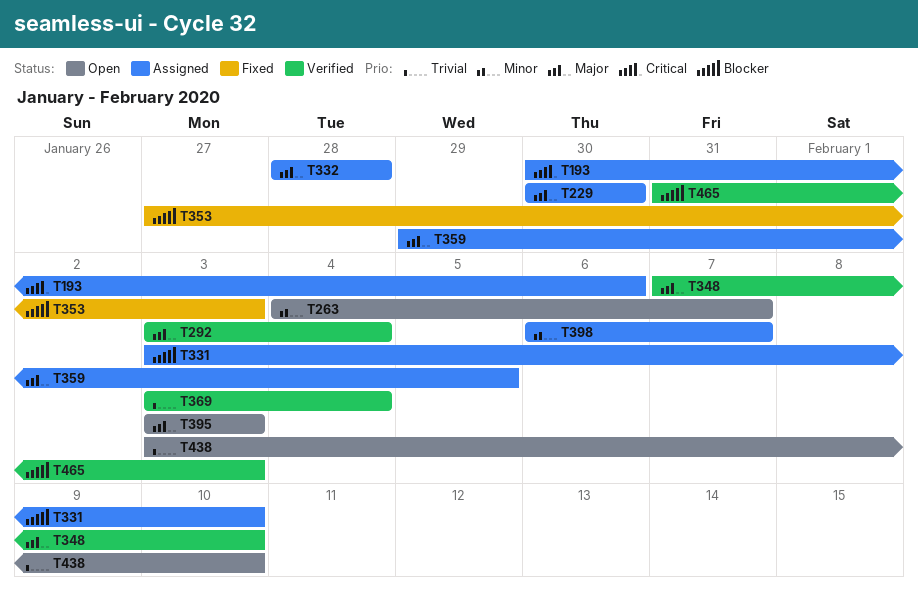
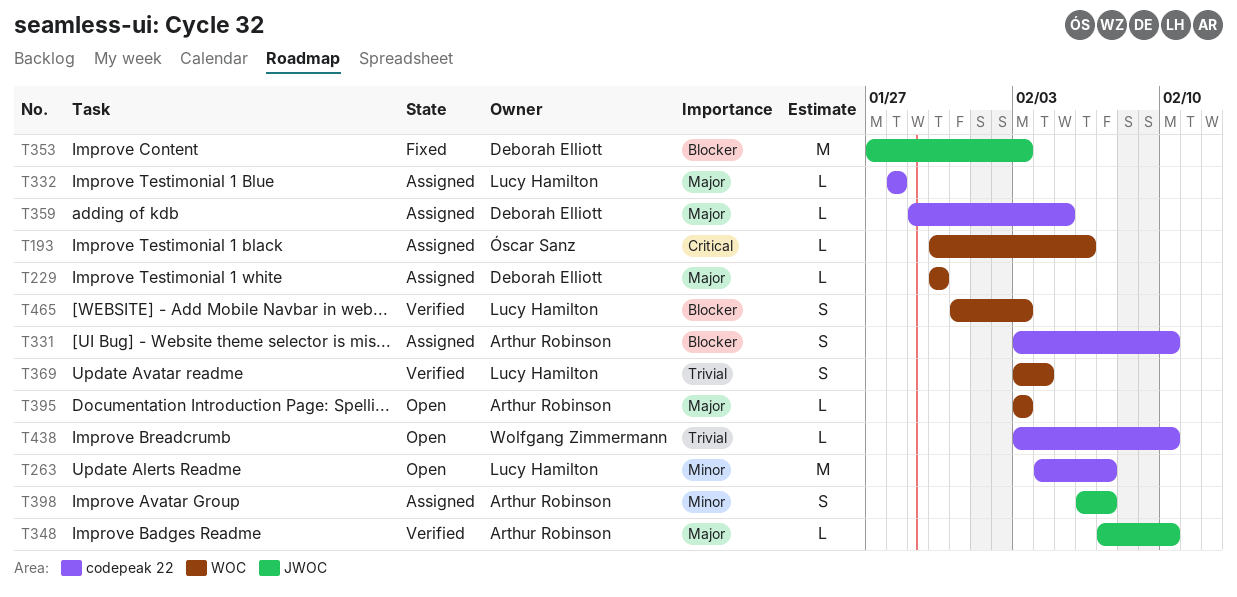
T292: present -> none

